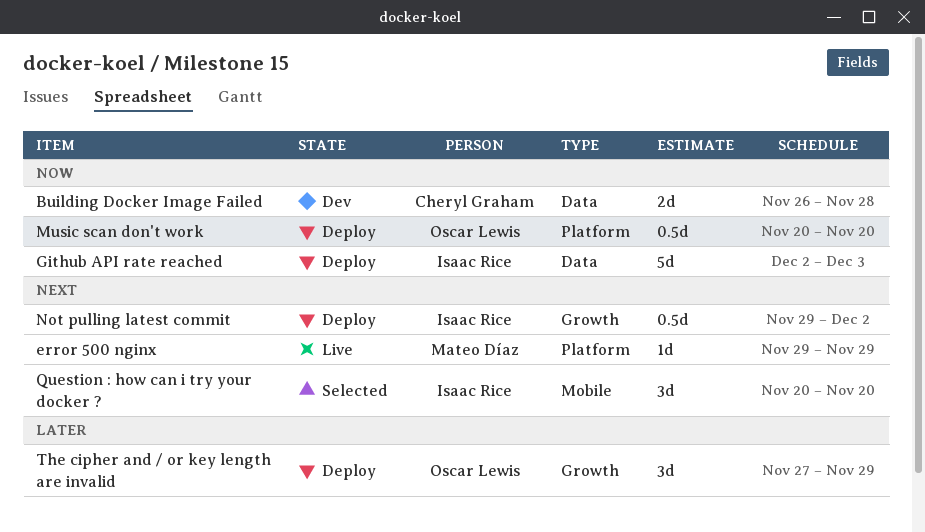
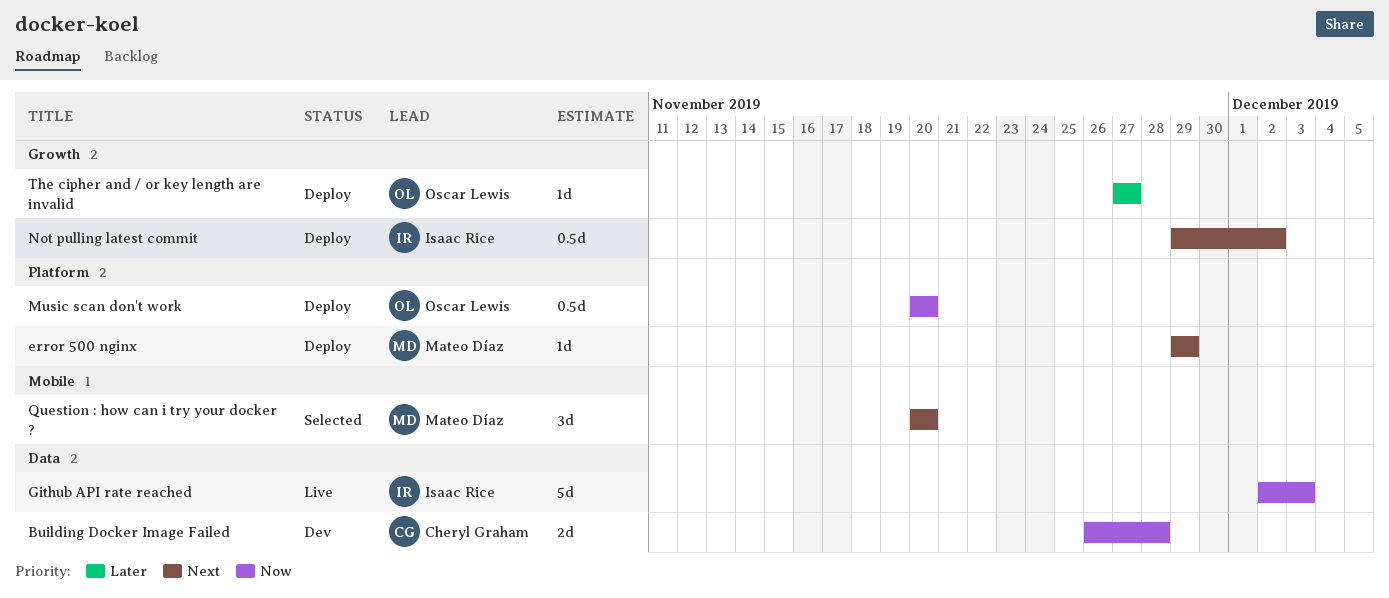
error 500 nginx, status: Live -> Deploy
Github API rate reached, status: Deploy -> Live
Question : how can i try your docker ?, owner: Isaac Rice -> Mateo Díaz
The cipher and / or key length are invalid, estimate: 3d -> 1d
The cipher and / or key length are invalid, due: Nov 29 -> Nov 27

